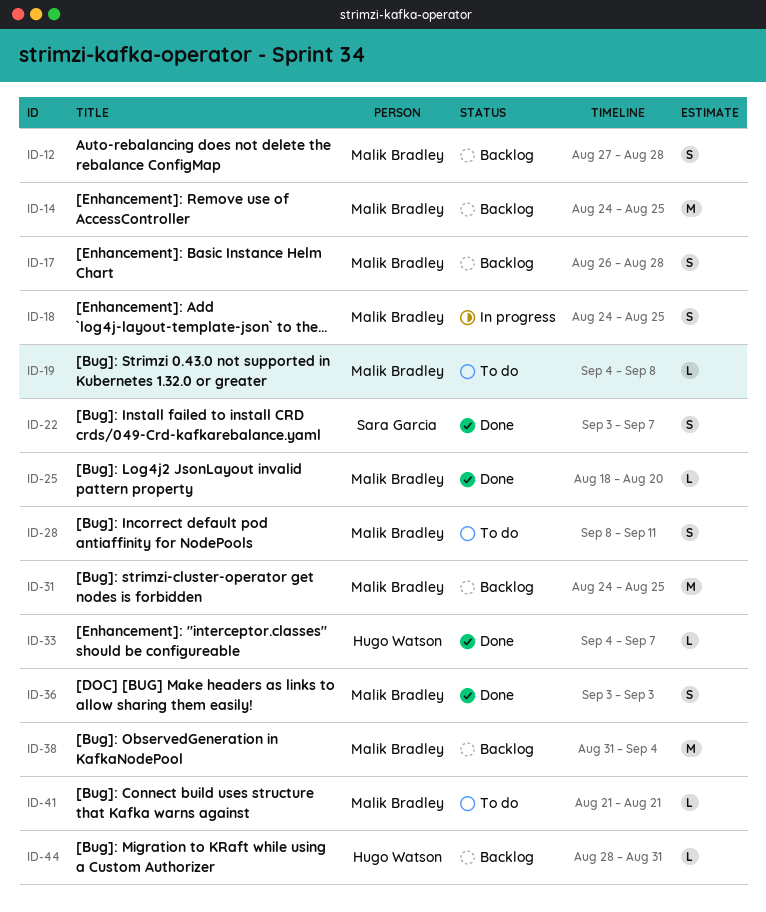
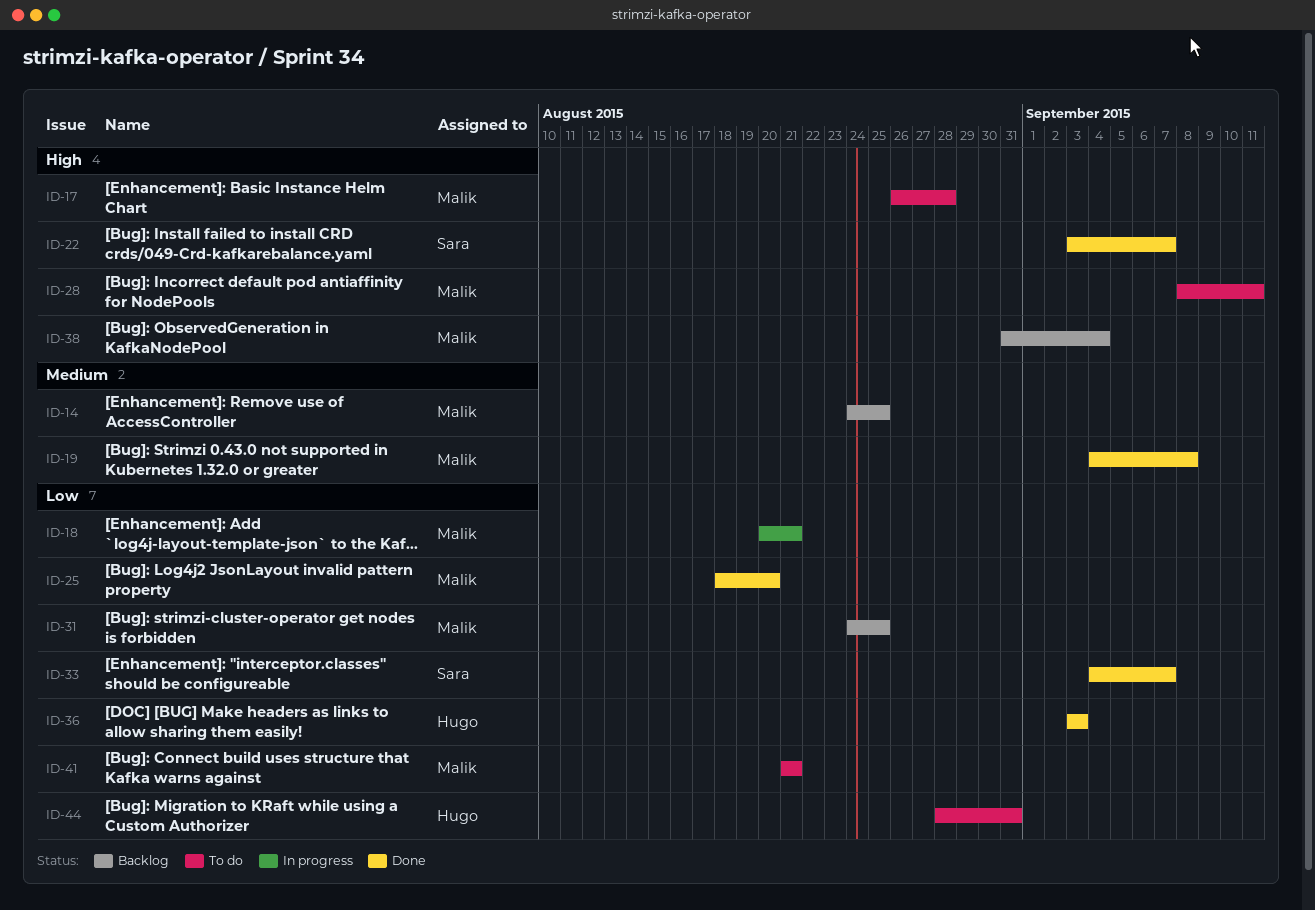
ID-12: present -> none
ID-17, status: Backlog -> To do
ID-18, start: Aug 24 -> Aug 20
ID-18, due: Aug 25 -> Aug 21
ID-19, status: To do -> Done
ID-33, owner: Hugo Watson -> Sara Garcia
ID-36, owner: Malik Bradley -> Hugo Watson
ID-44, status: Backlog -> To do

